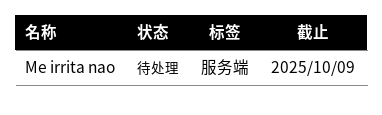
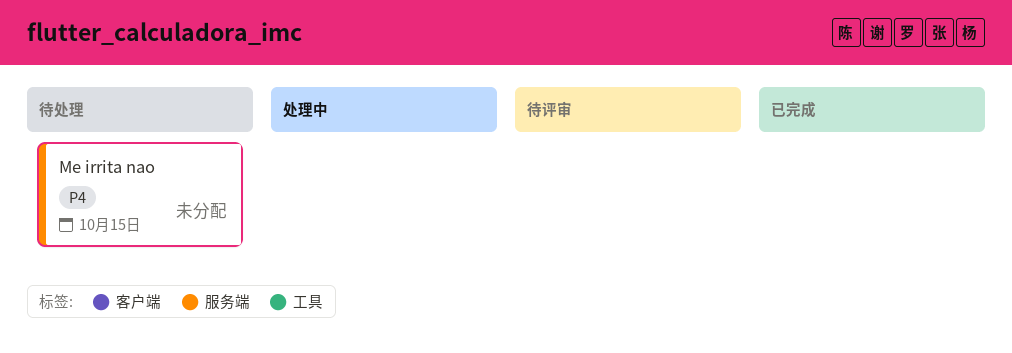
Me irrita nao, due: Oct 9 -> Oct 15

